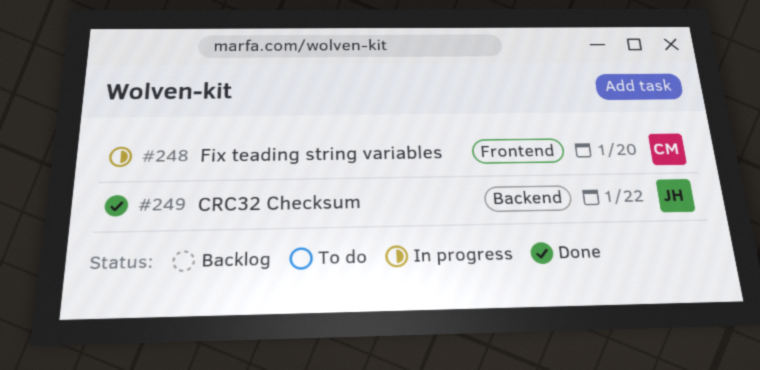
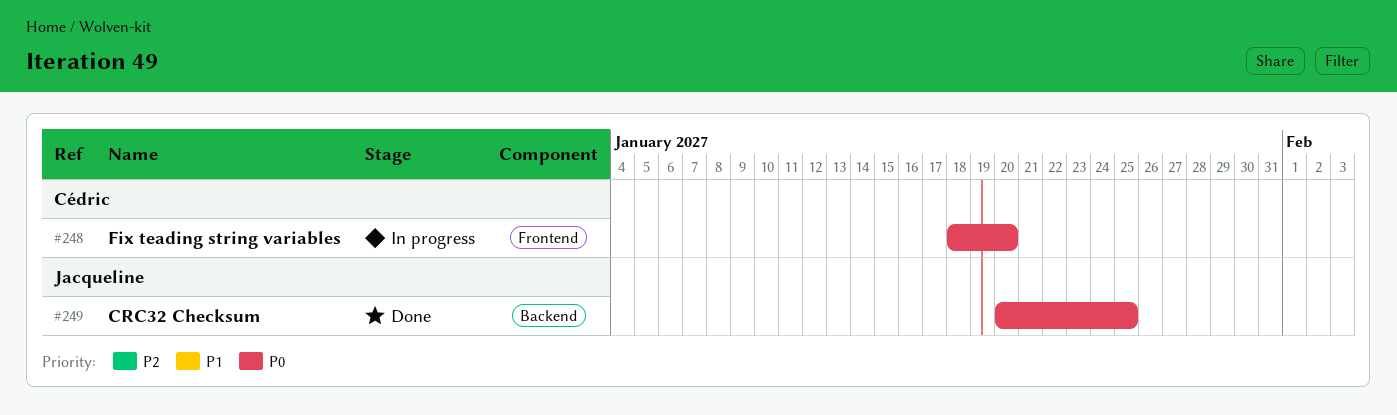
#249, due: Jan 22 -> Jan 25

